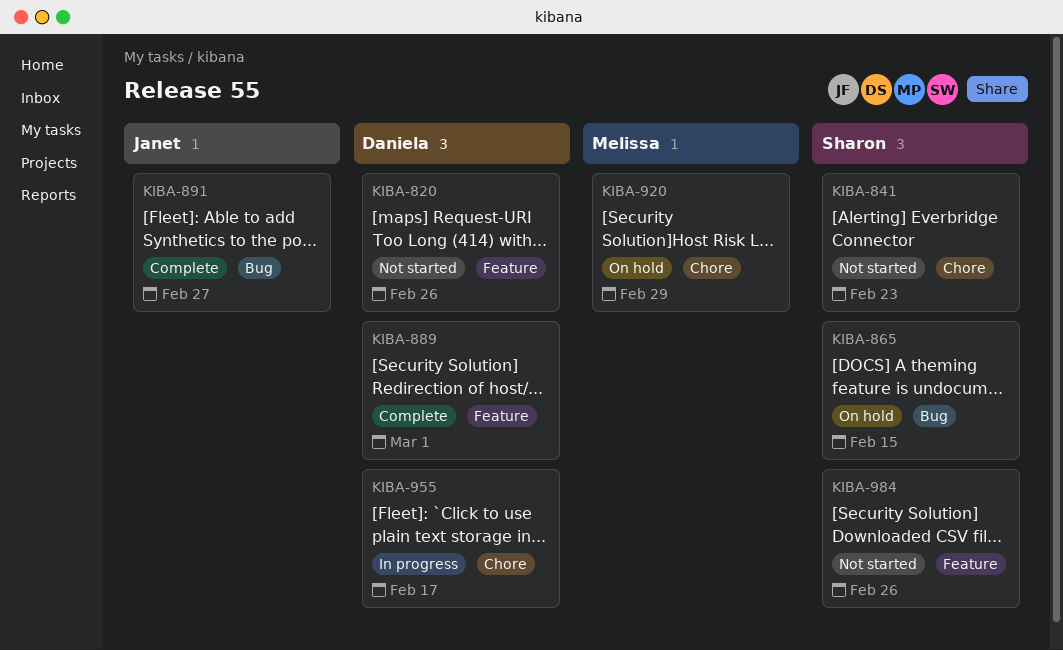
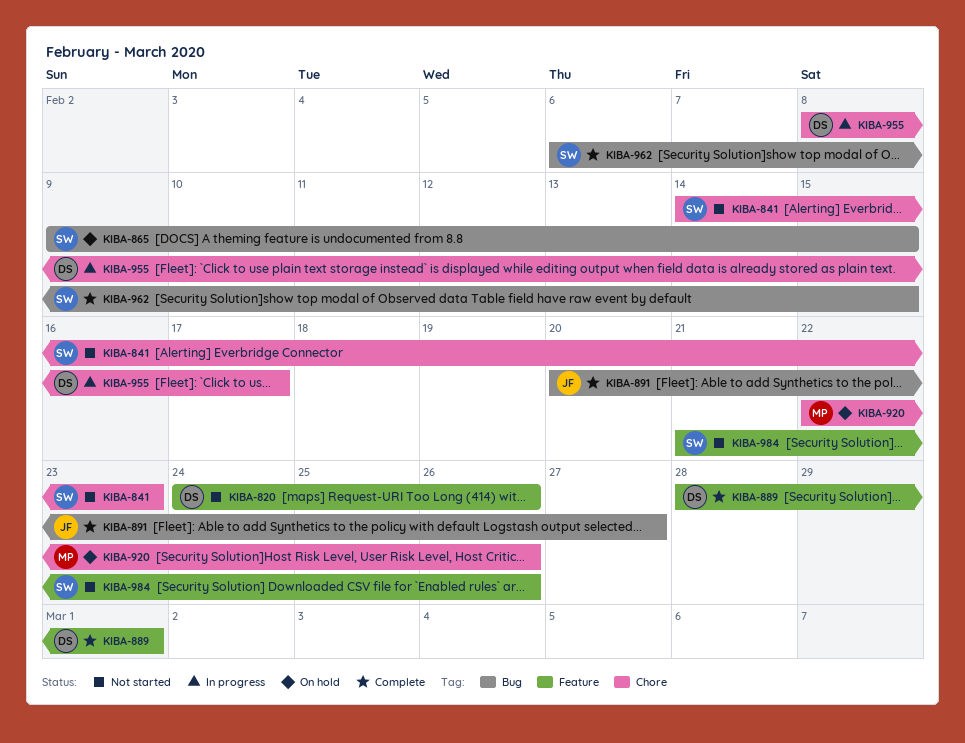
KIBA-920, due: Feb 29 -> Feb 26
KIBA-962: none -> present

